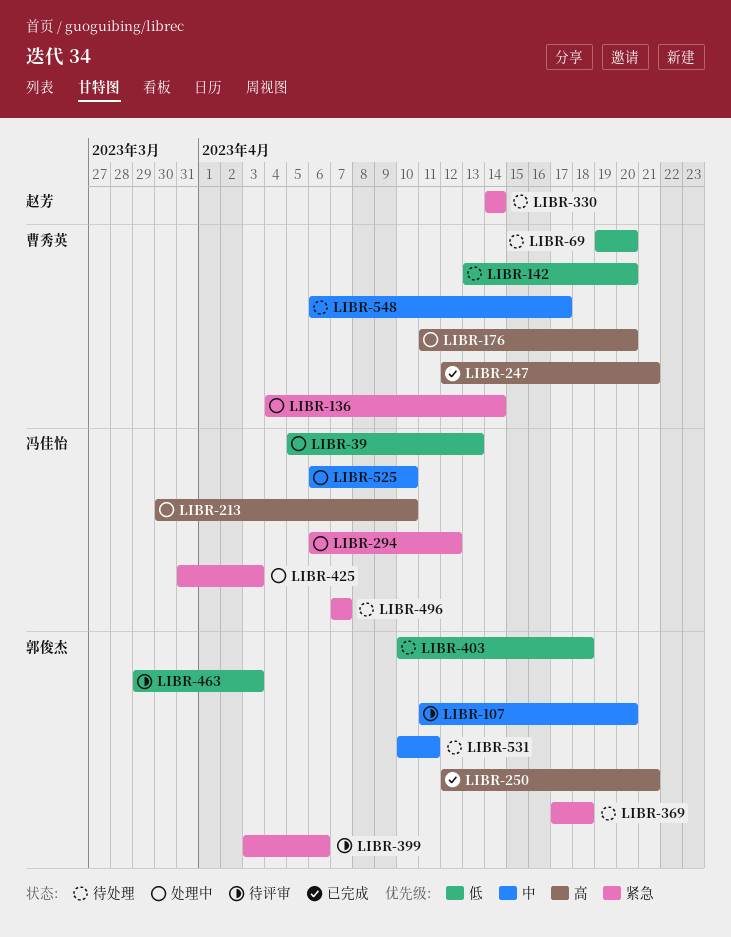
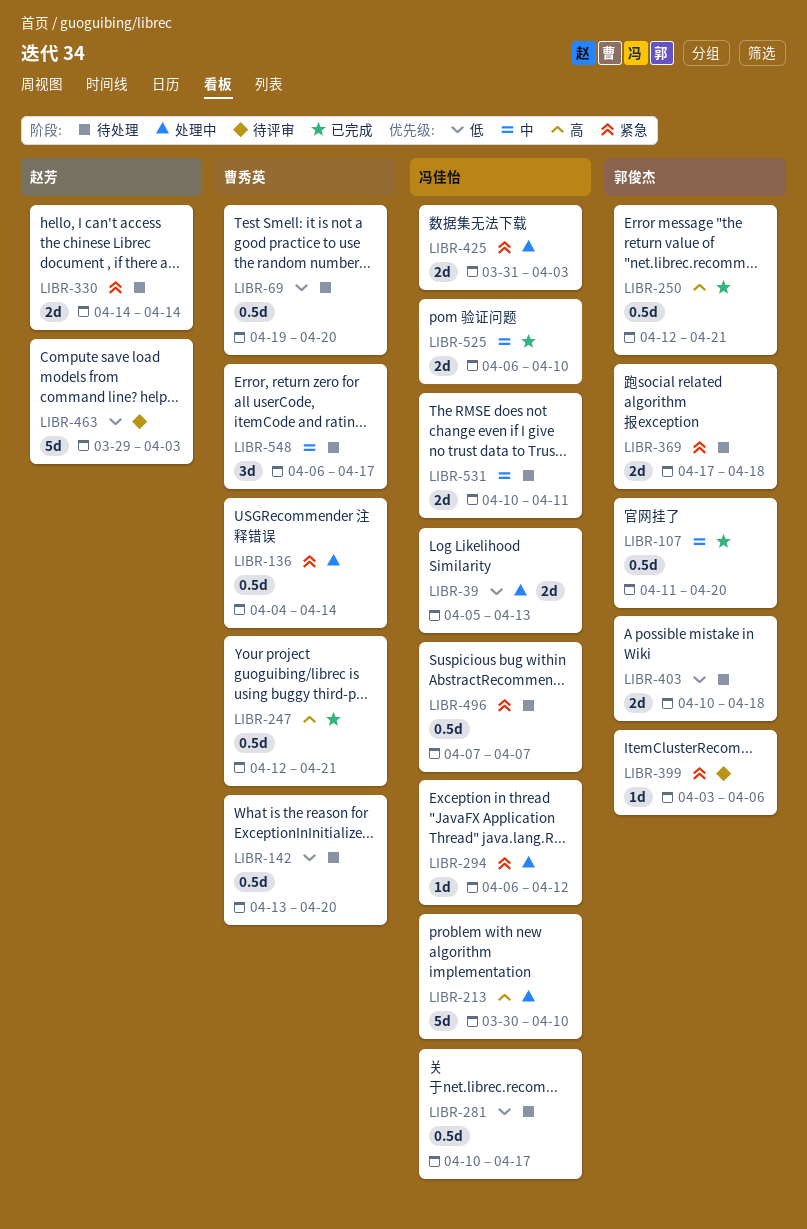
LIBR-107, status: 待评审 -> 已完成
LIBR-176: present -> none
LIBR-281: none -> present
LIBR-463, owner: 郭俊杰 -> 赵芳
LIBR-525, status: 处理中 -> 已完成
LIBR-531, owner: 郭俊杰 -> 冯佳怡

